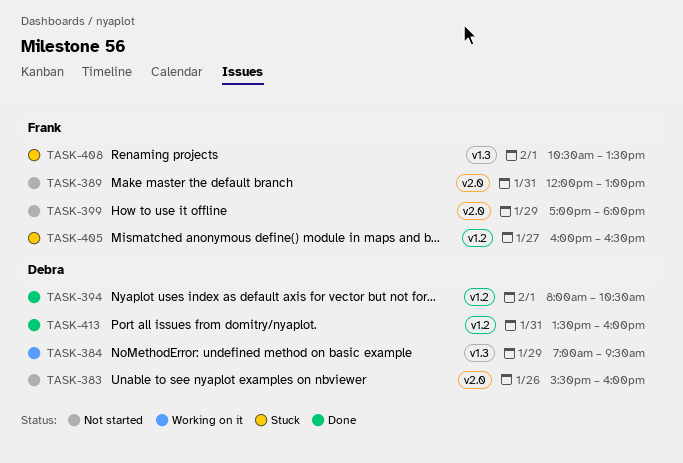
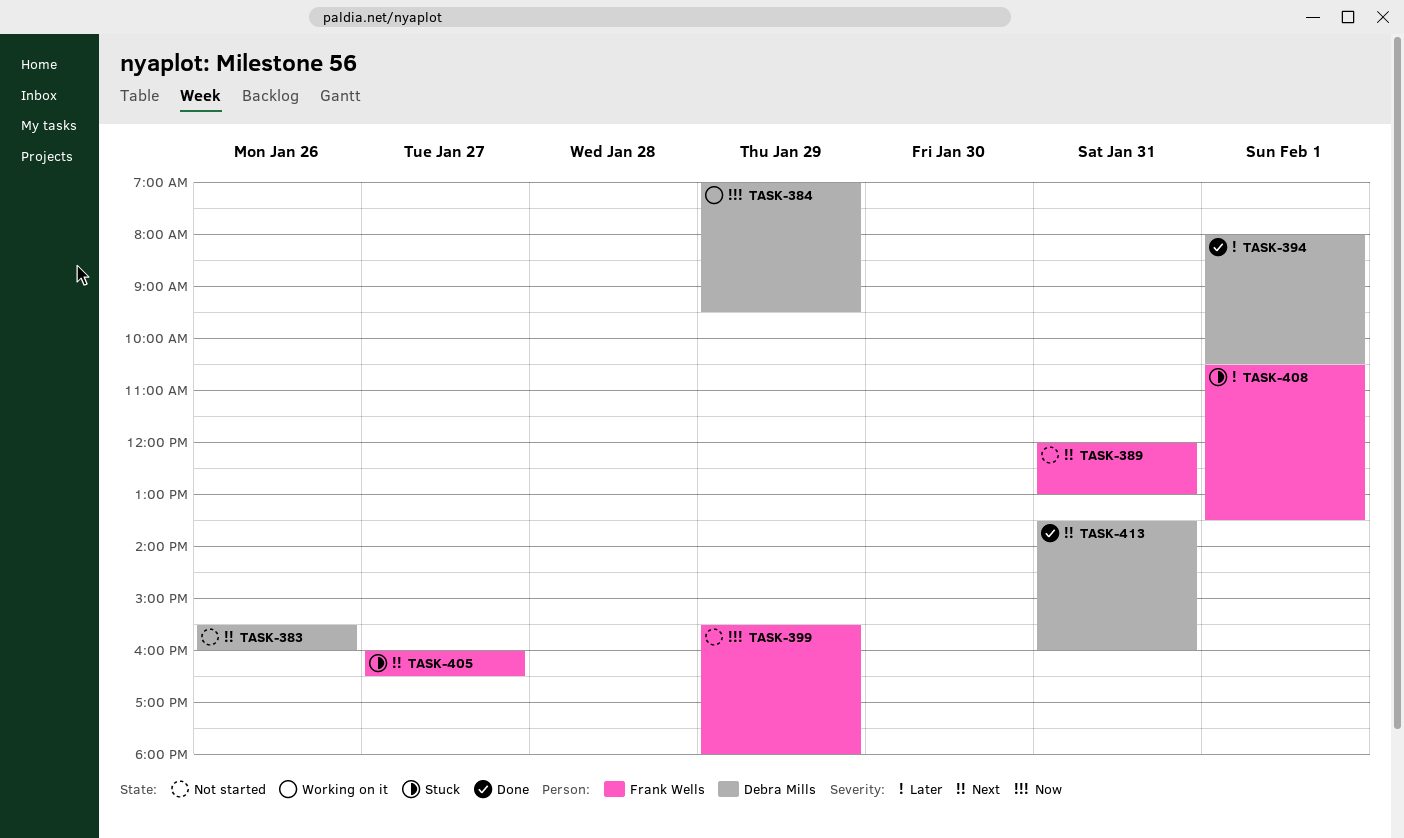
TASK-399, begins: 17:00 -> 15:30

